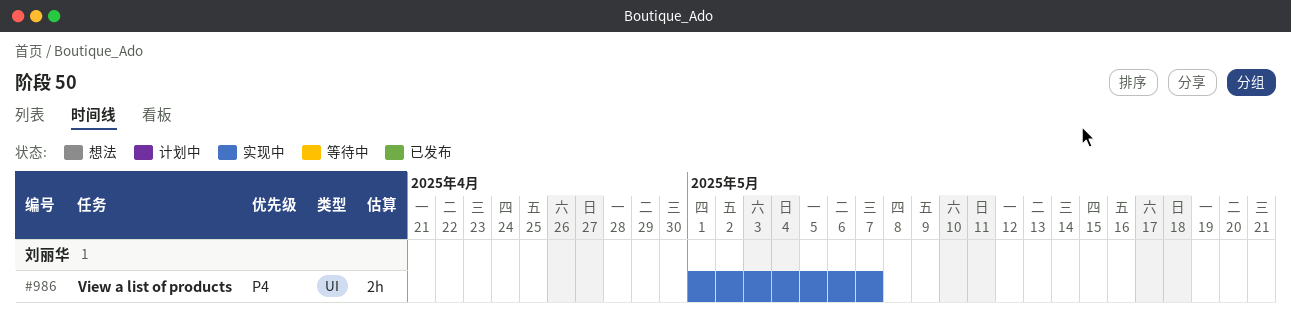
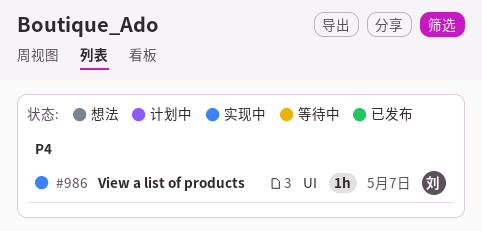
#986, estimate: 2h -> 1h

